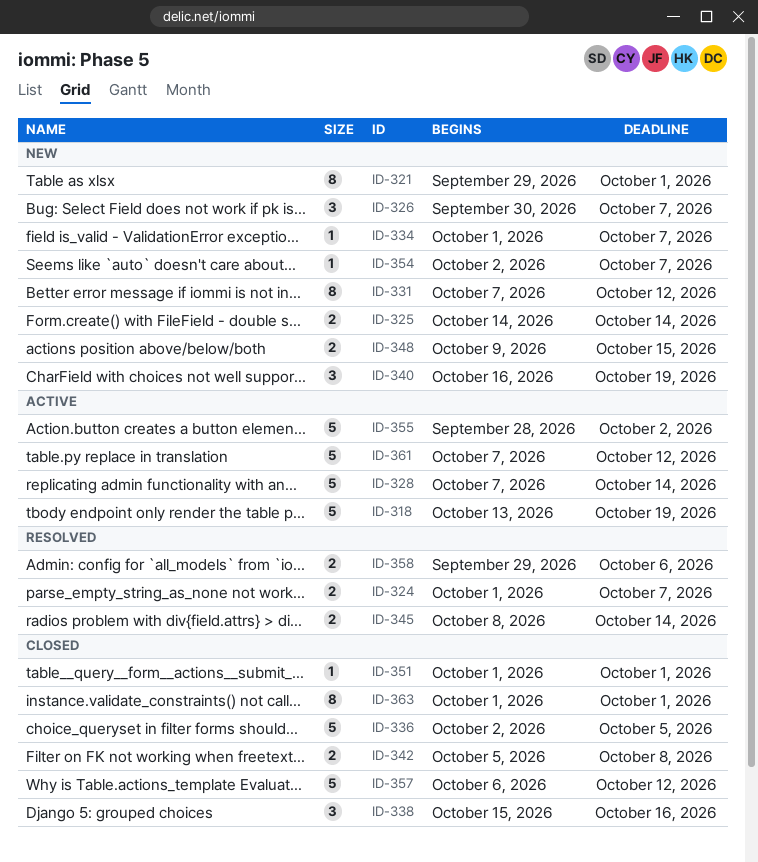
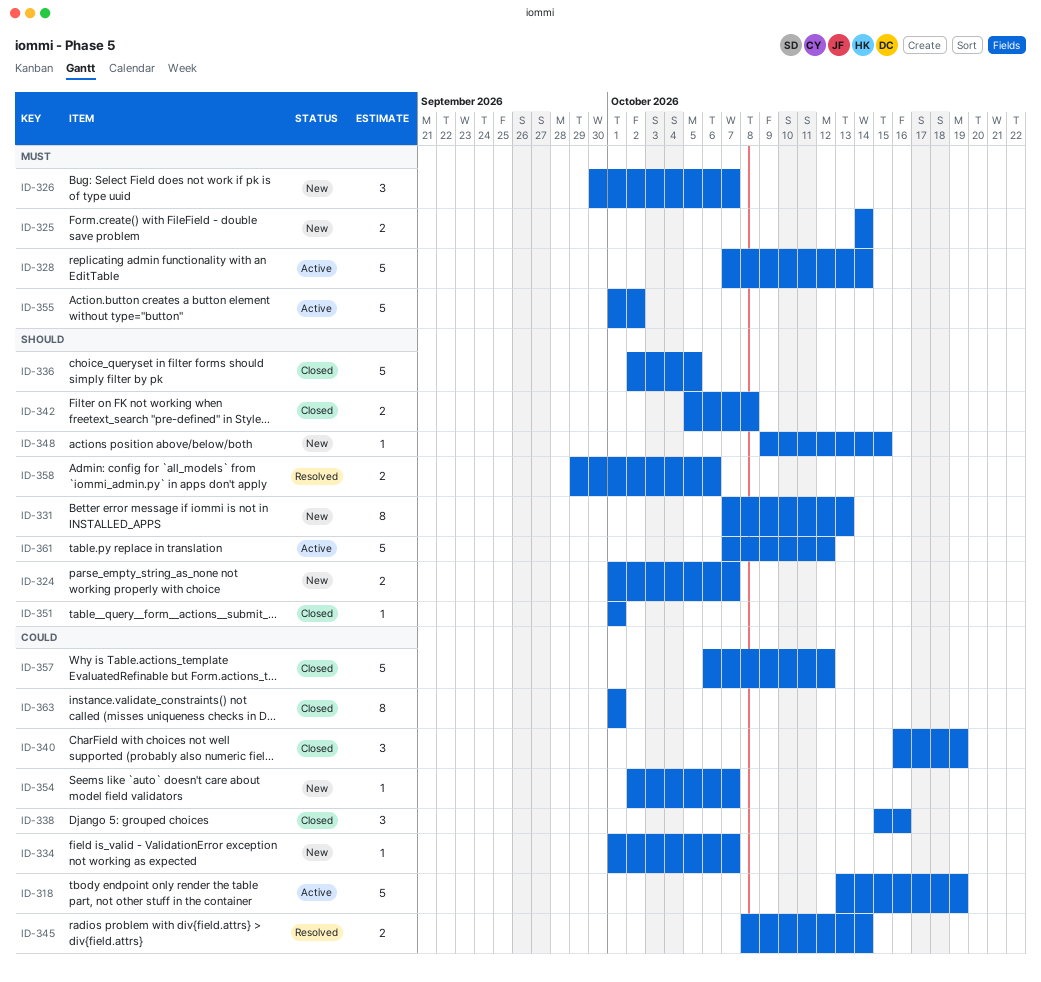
ID-321: present -> none
ID-324, status: Resolved -> New
ID-331, due: Oct 12 -> Oct 13
ID-340, status: New -> Closed
ID-348, estimate: 2 -> 1
ID-355, start: Sep 28 -> Oct 1

